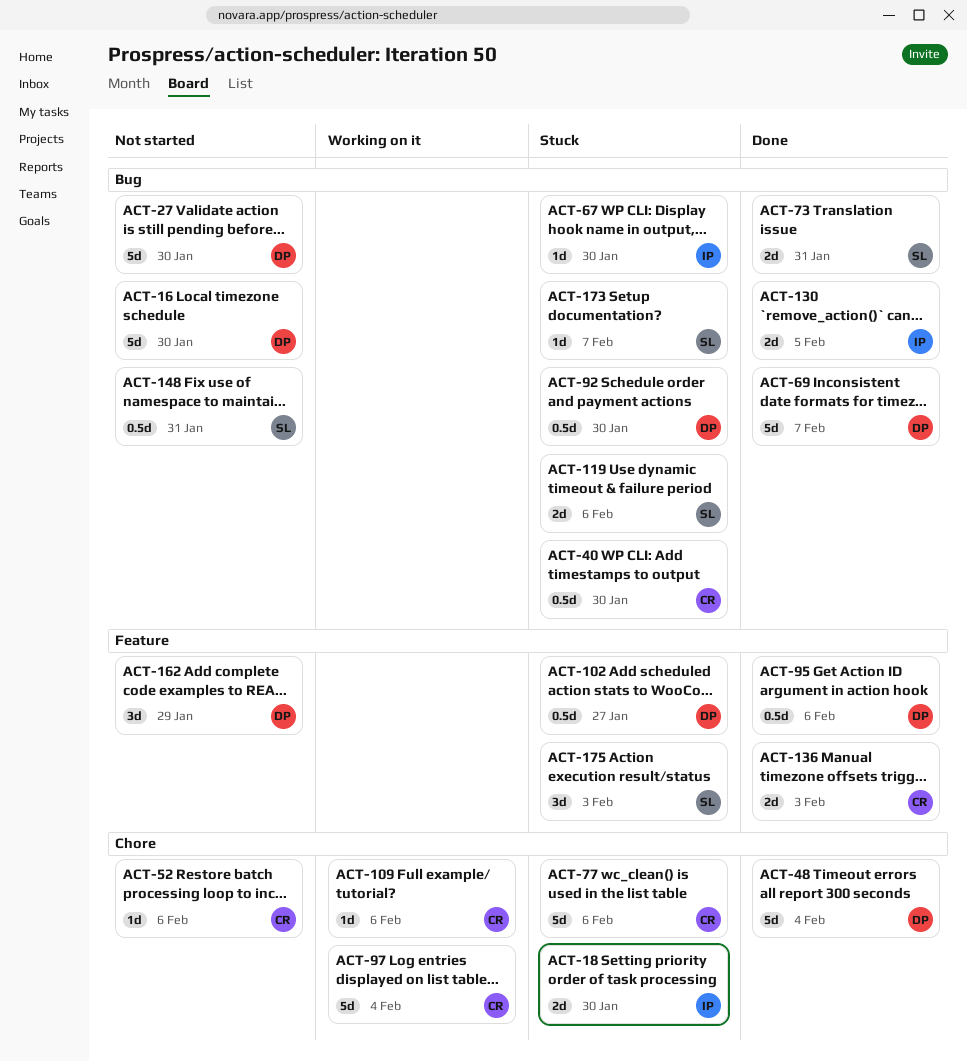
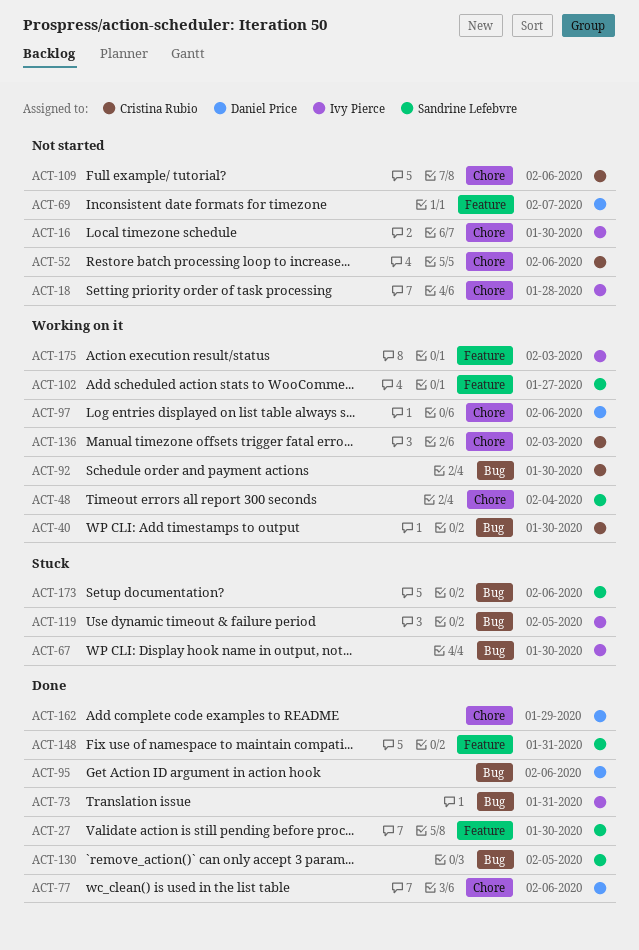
ACT-16, owner: Daniel Price -> Ivy Pierce
ACT-16, label: Bug -> Chore
ACT-18, status: Stuck -> Not started
ACT-18, due: Jan 30 -> Jan 28
ACT-27, status: Not started -> Done
ACT-27, owner: Daniel Price -> Sandrine Lefebvre
ACT-27, label: Bug -> Feature
ACT-40, status: Stuck -> Working on it
ACT-48, status: Done -> Working on it
ACT-48, owner: Daniel Price -> Sandrine Lefebvre
ACT-69, status: Done -> Not started
ACT-69, label: Bug -> Feature
ACT-73, owner: Sandrine Lefebvre -> Ivy Pierce
ACT-77, status: Stuck -> Done
ACT-77, owner: Cristina Rubio -> Daniel Price
ACT-92, status: Stuck -> Working on it
ACT-92, owner: Daniel Price -> Cristina Rubio
ACT-95, label: Feature -> Bug
ACT-97, owner: Cristina Rubio -> Daniel Price
ACT-97, due: Feb 4 -> Feb 6
ACT-102, status: Stuck -> Working on it
ACT-102, owner: Daniel Price -> Sandrine Lefebvre
ACT-109, status: Working on it -> Not started
ACT-119, owner: Sandrine Lefebvre -> Ivy Pierce
ACT-119, due: Feb 6 -> Feb 5
ACT-130, owner: Ivy Pierce -> Sandrine Lefebvre
ACT-136, status: Done -> Working on it
ACT-136, label: Feature -> Chore
ACT-148, status: Not started -> Done
ACT-148, label: Bug -> Feature
ACT-162, status: Not started -> Done
ACT-162, label: Feature -> Chore
ACT-173, due: Feb 7 -> Feb 6
ACT-175, status: Stuck -> Working on it
ACT-175, owner: Sandrine Lefebvre -> Ivy Pierce

